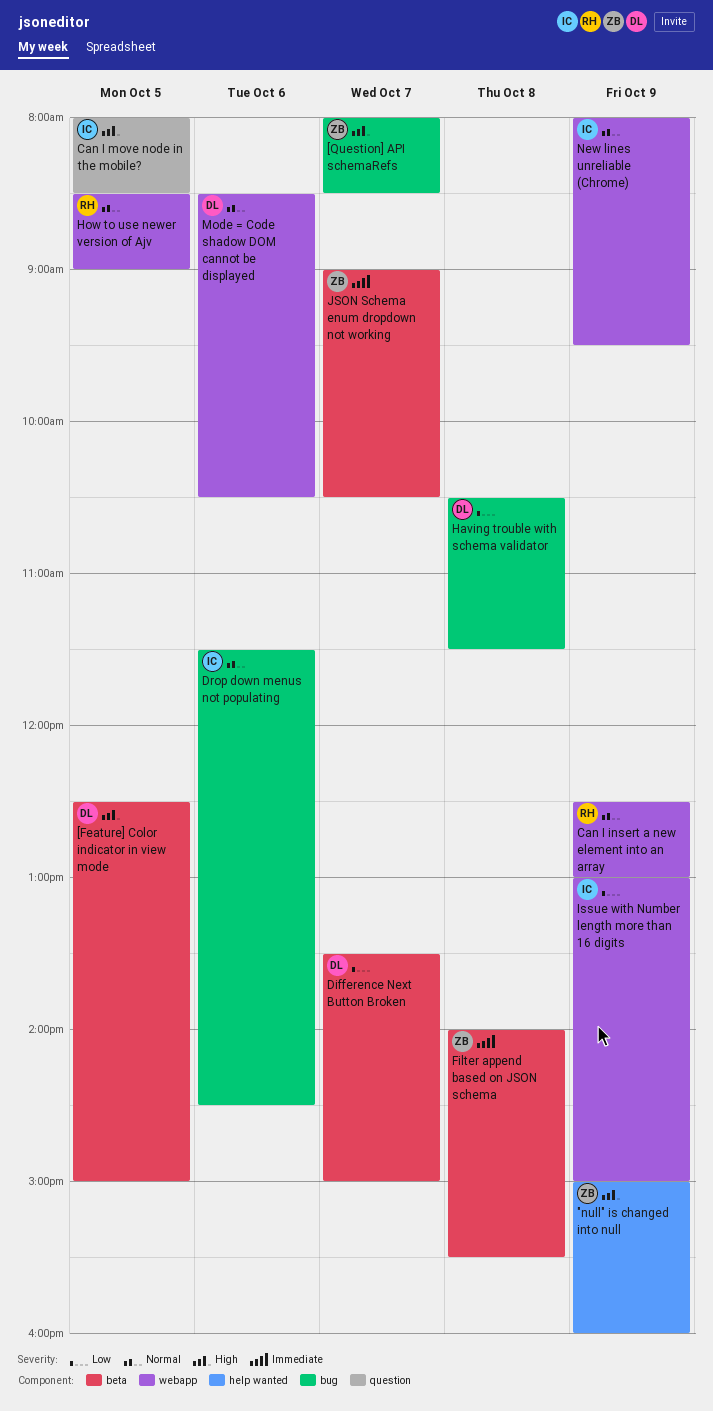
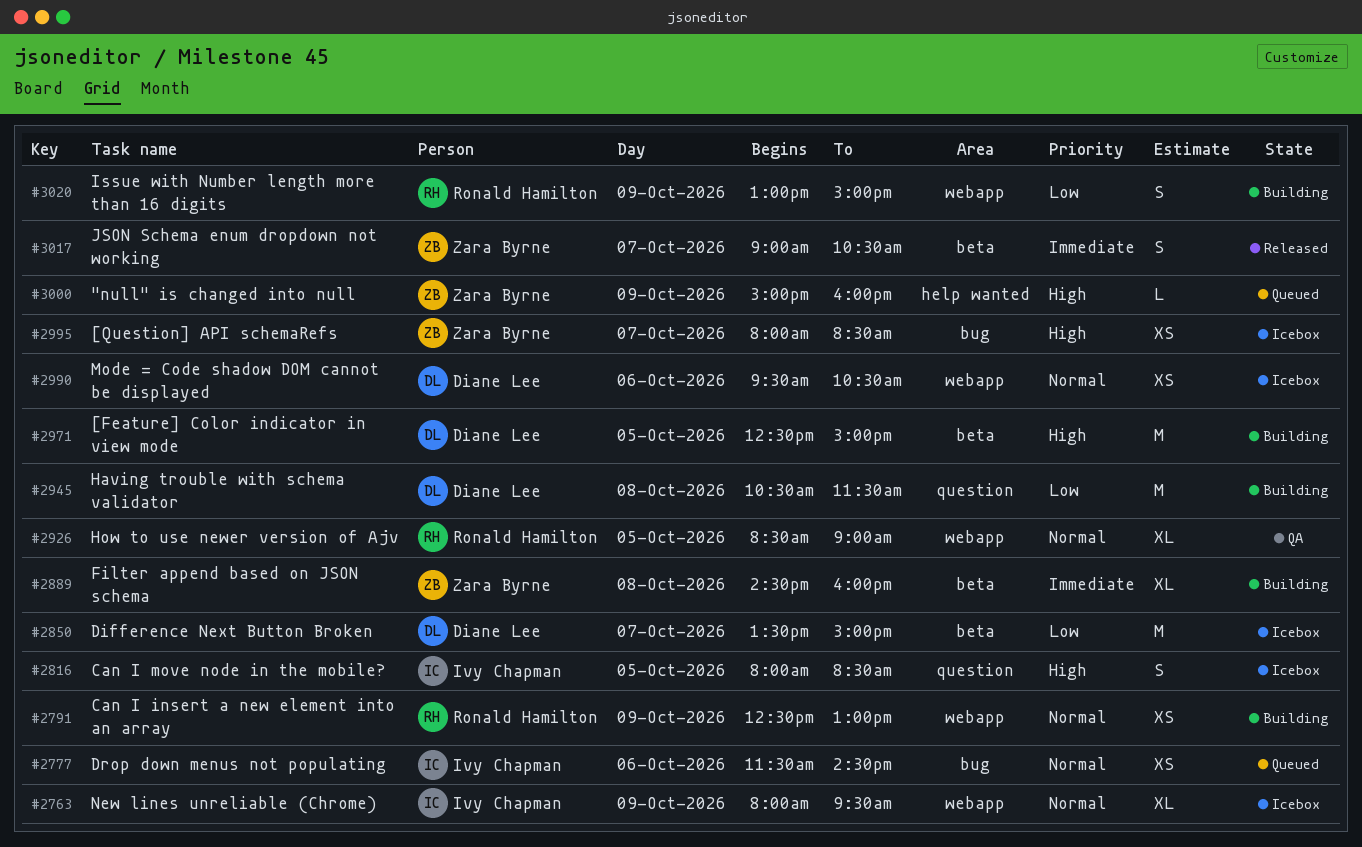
Filter append based on JSON schema, begins: 14:00 -> 14:30
Filter append based on JSON schema, ends: 15:30 -> 16:00
Having trouble with schema validator, label: bug -> question
Issue with Number length more than 16 digits, owner: Ivy Chapman -> Ronald Hamilton
Mode = Code shadow DOM cannot be displayed, begins: 08:30 -> 09:30

